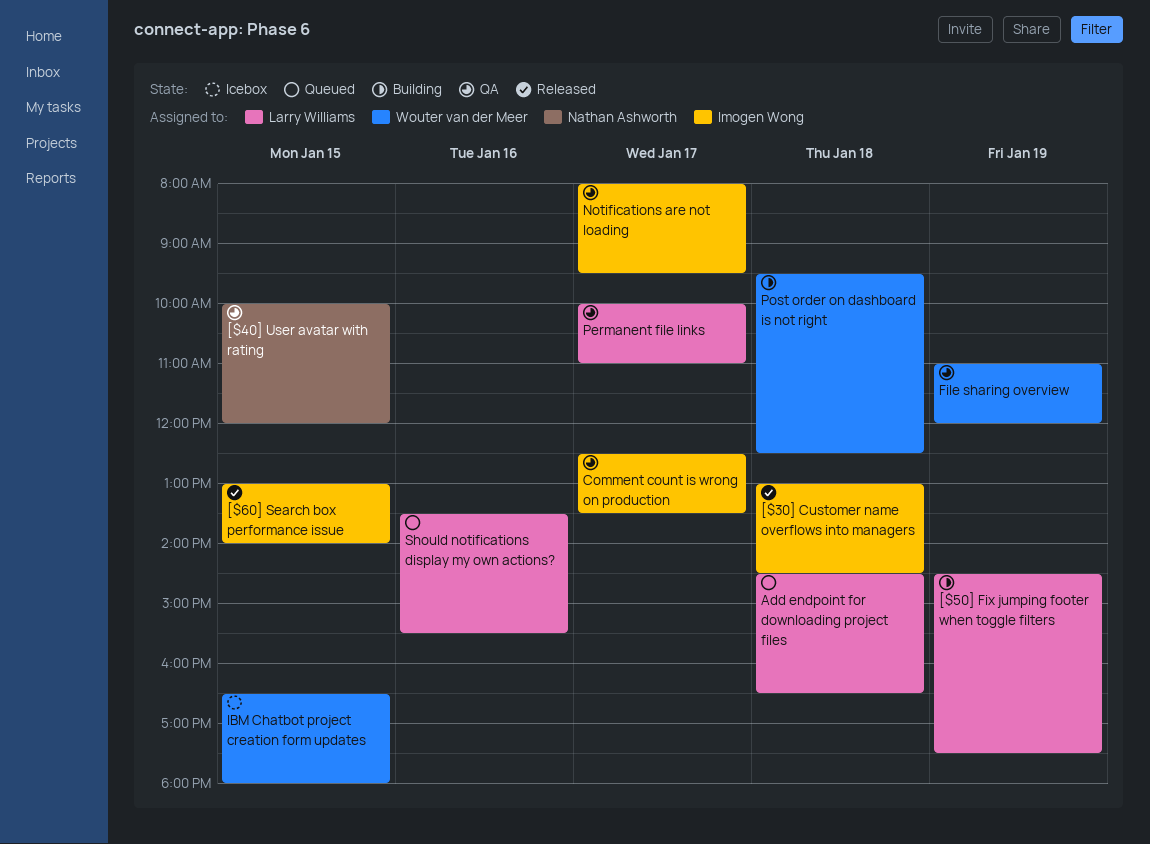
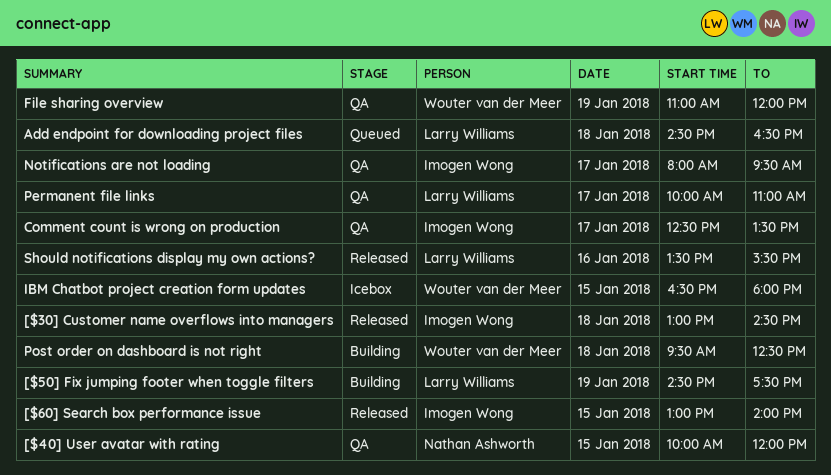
Should notifications display my own actions?, status: Queued -> Released

